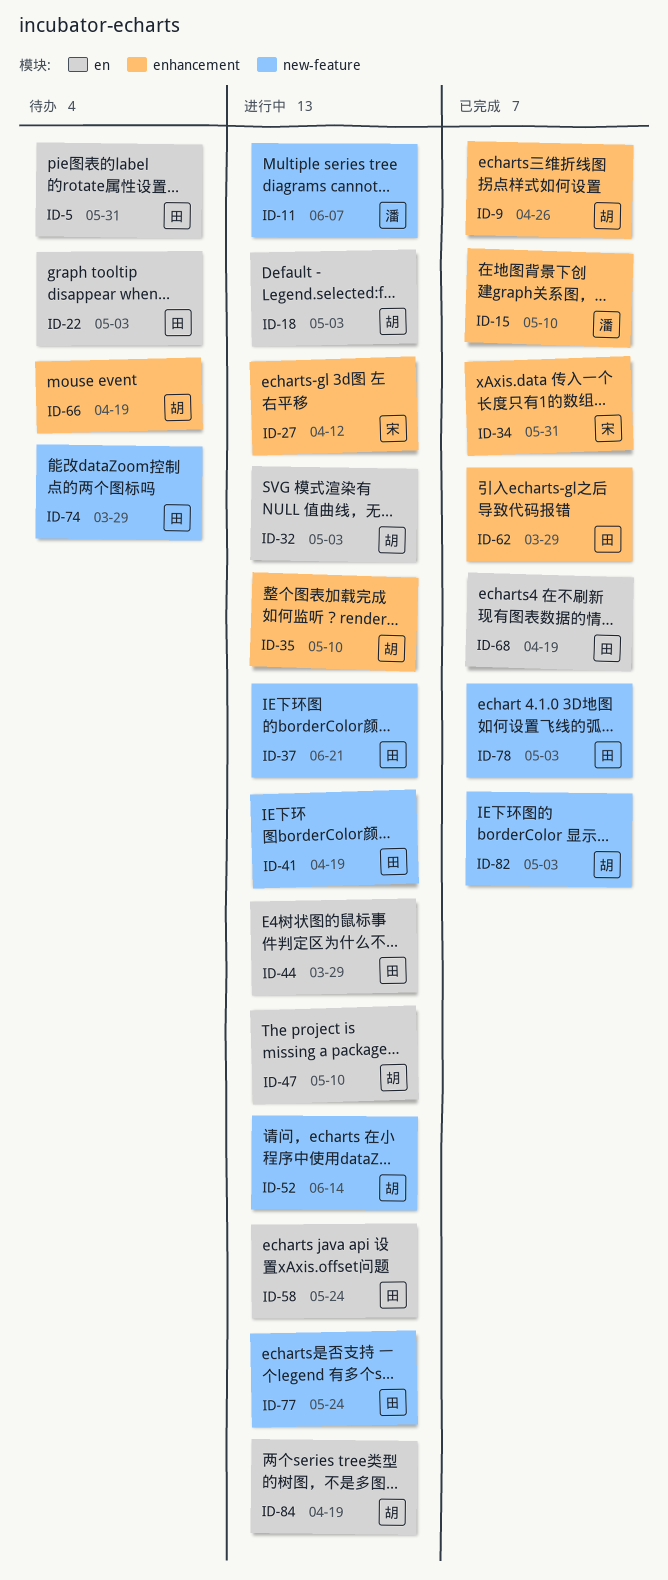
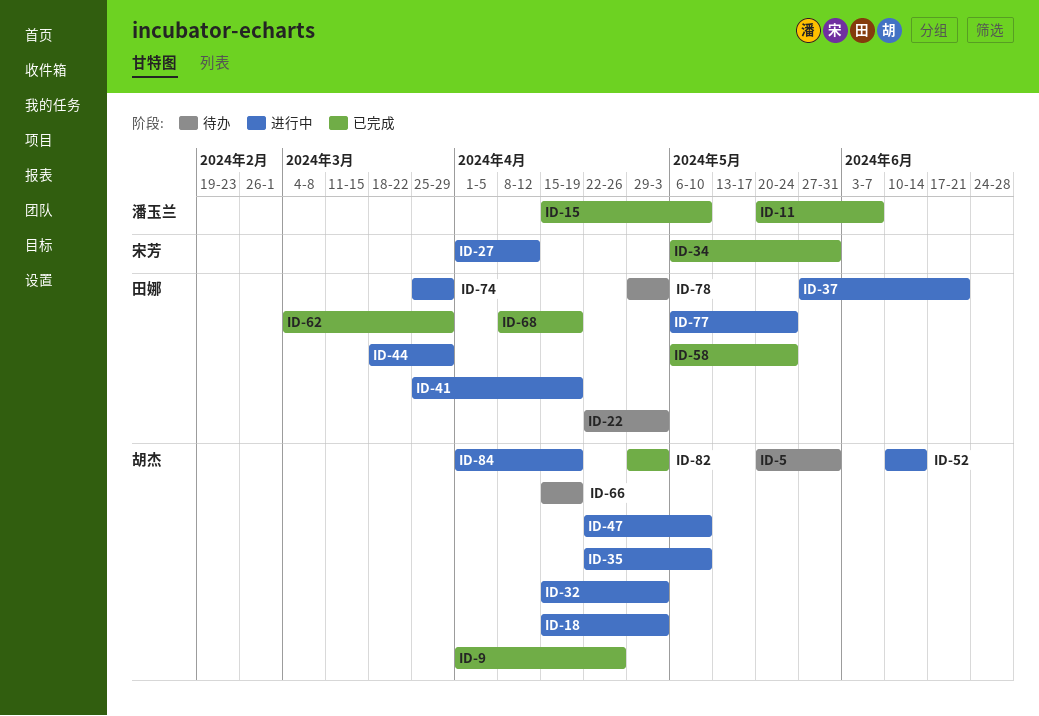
ID-5, owner: 田娜 -> 胡杰
ID-11, status: 进行中 -> 已完成
ID-58, status: 进行中 -> 已完成
ID-74, status: 待办 -> 进行中
ID-78, status: 已完成 -> 待办

